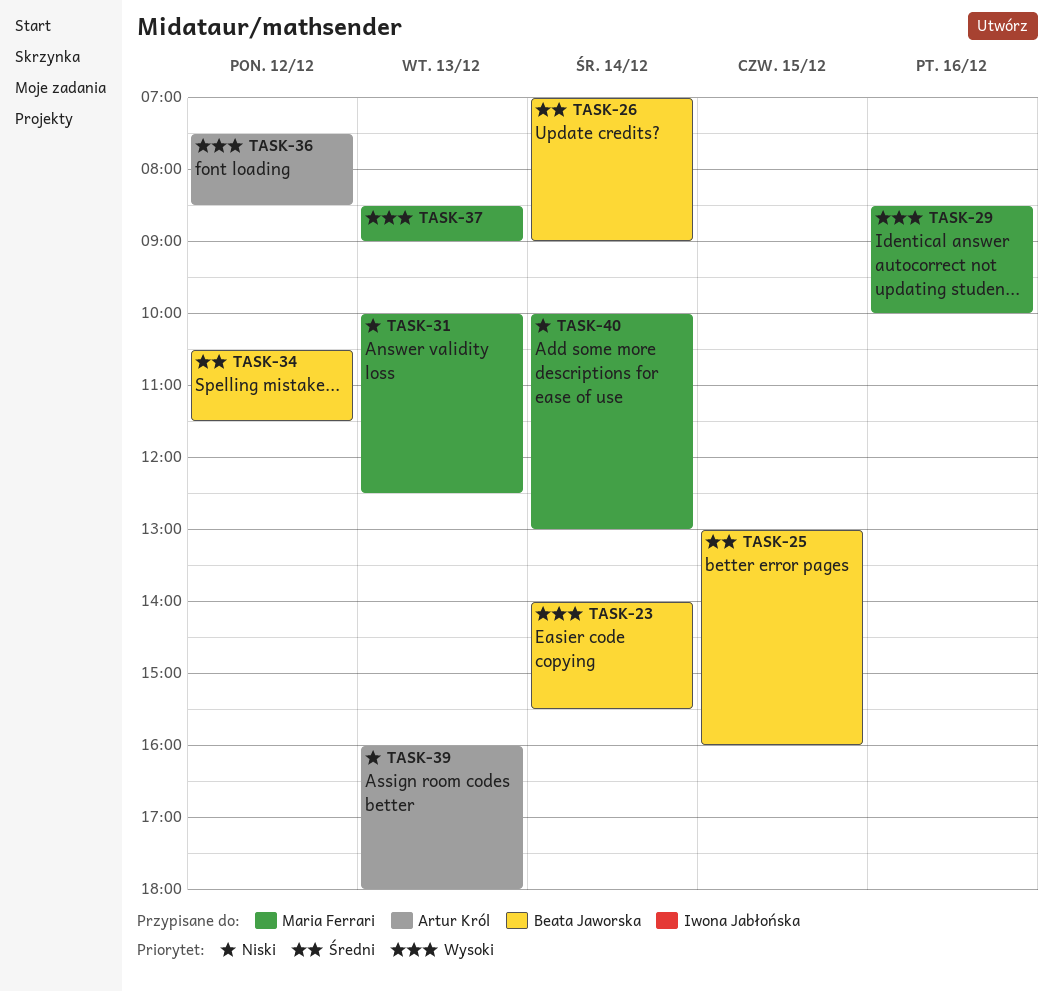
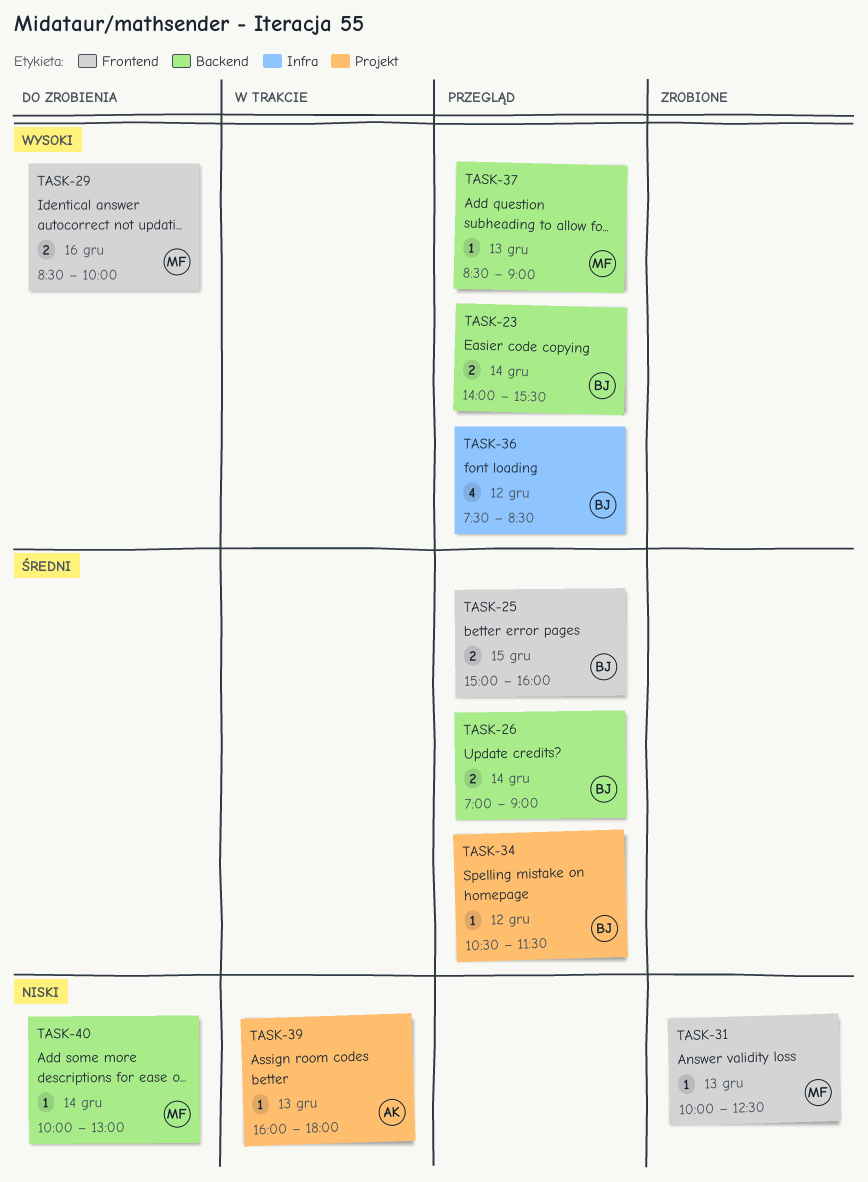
TASK-25, begins: 13:00 -> 15:00
TASK-36, owner: Artur Król -> Beata Jaworska

